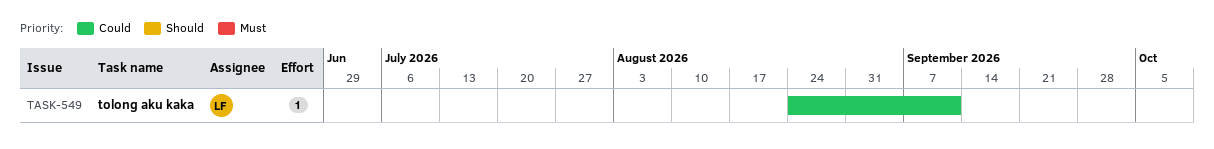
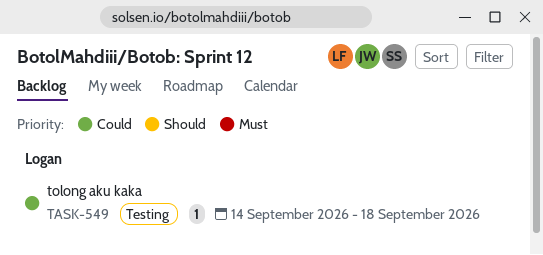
TASK-549, start: Aug 24 -> Sep 14
TASK-549, due: Sep 11 -> Sep 18

